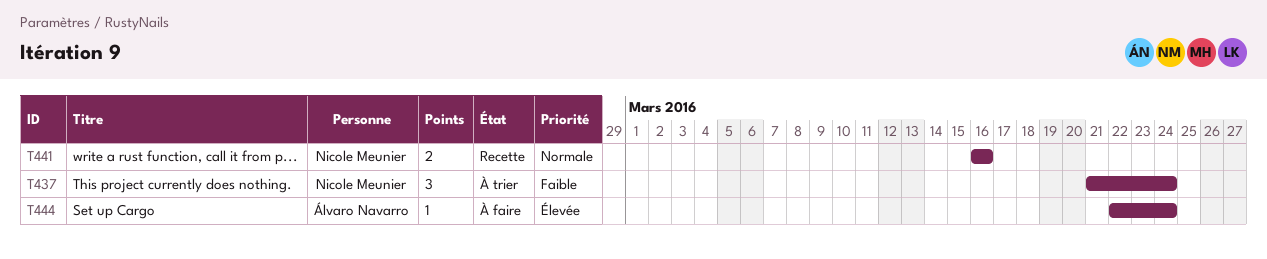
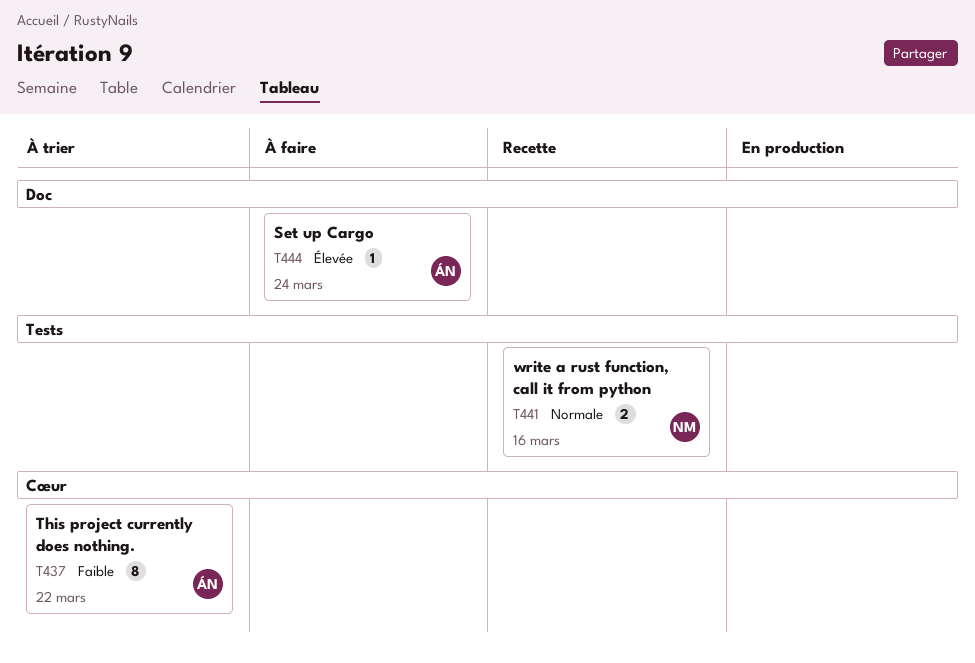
T437, owner: Nicole Meunier -> Álvaro Navarro
T437, estimate: 3 -> 8
T437, due: Mar 24 -> Mar 22

